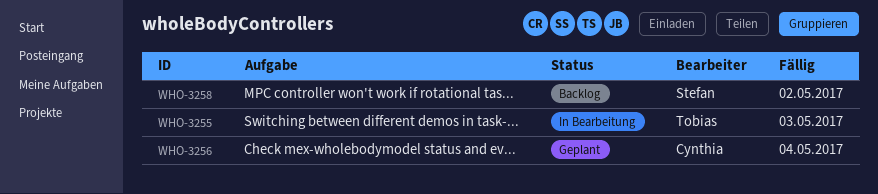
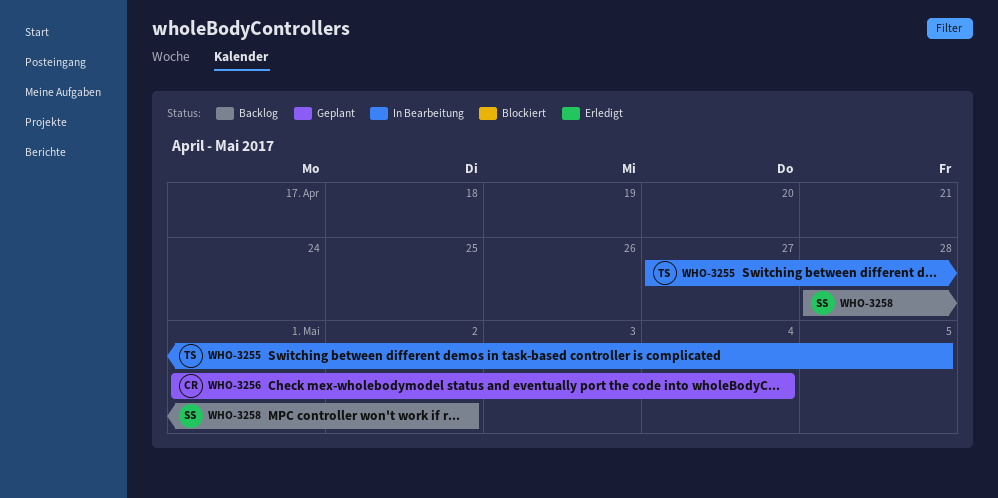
WHO-3255, due: May 3 -> May 5

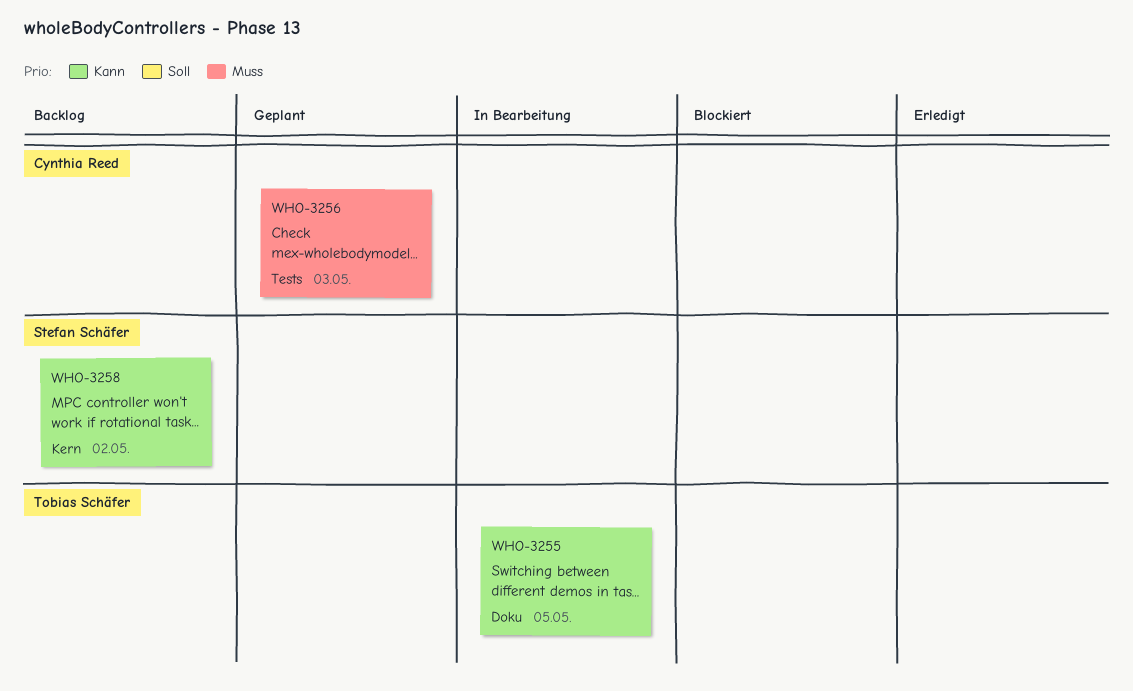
WHO-3256, due: May 4 -> May 3

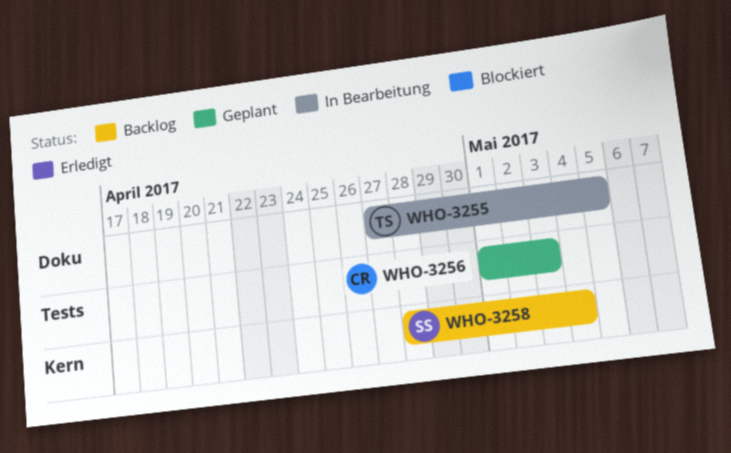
WHO-3258, due: May 2 -> May 4

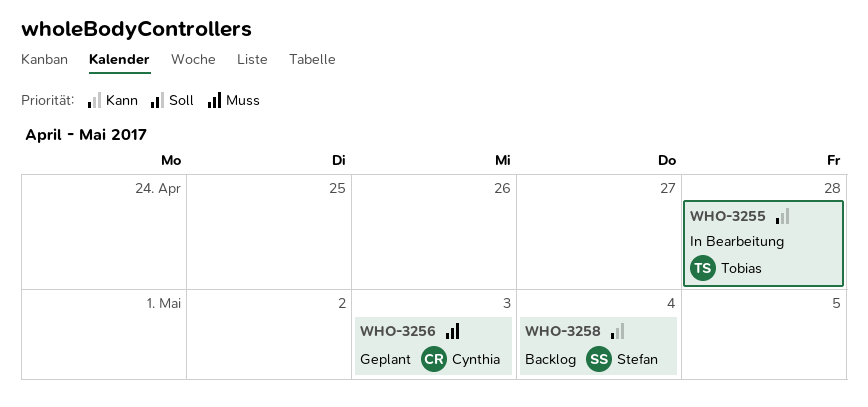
WHO-3255, due: May 5 -> Apr 28

